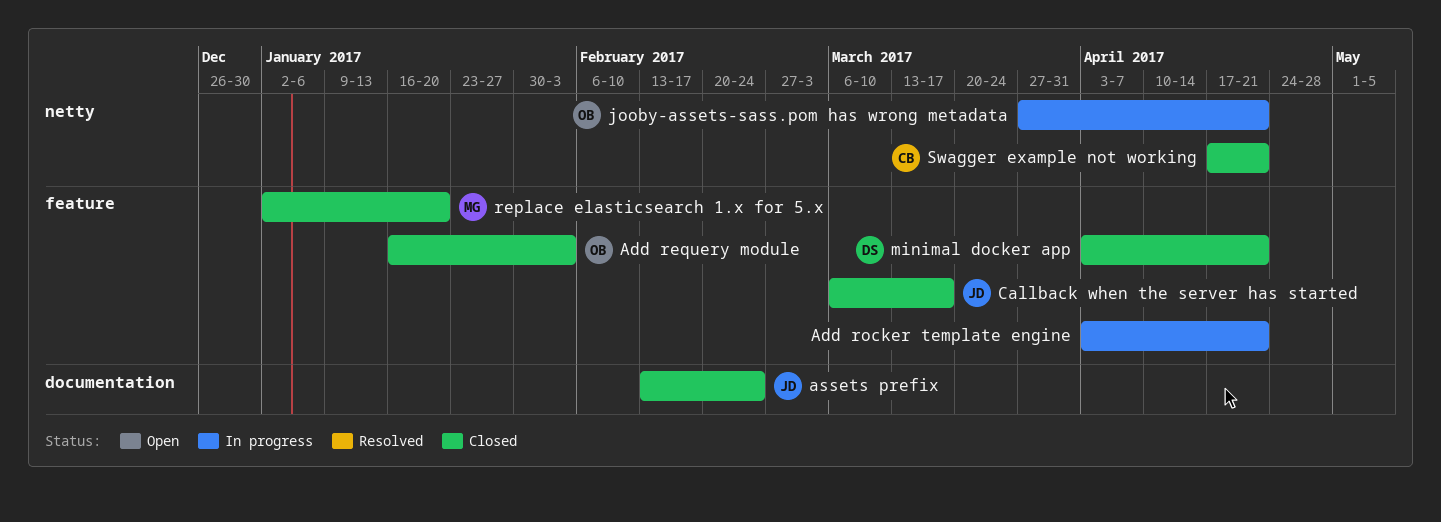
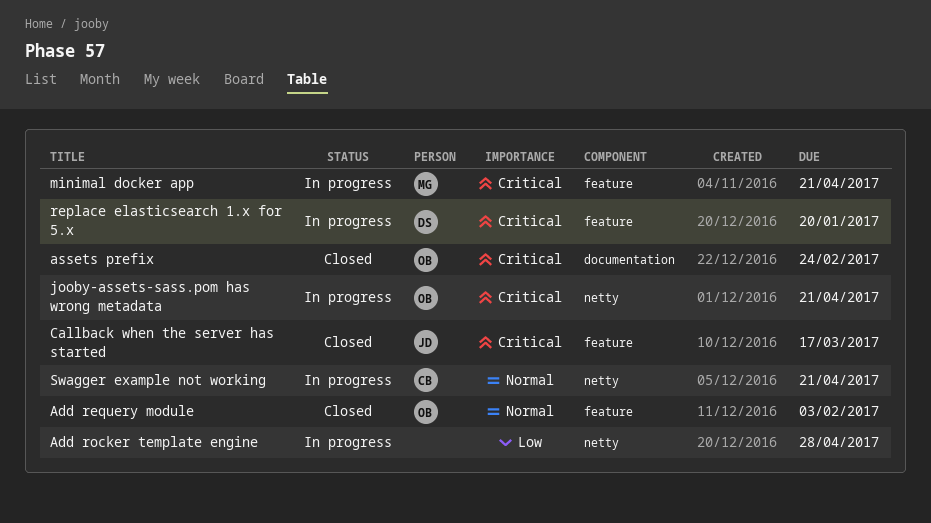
Add rocker template engine, label: feature -> netty
Add rocker template engine, due: Apr 21 -> Apr 28
assets prefix, owner: JD -> OB
minimal docker app, status: Closed -> In progress
minimal docker app, owner: DS -> MG
replace elasticsearch 1.x for 5.x, status: Closed -> In progress
replace elasticsearch 1.x for 5.x, owner: MG -> DS
Swagger example not working, status: Closed -> In progress

